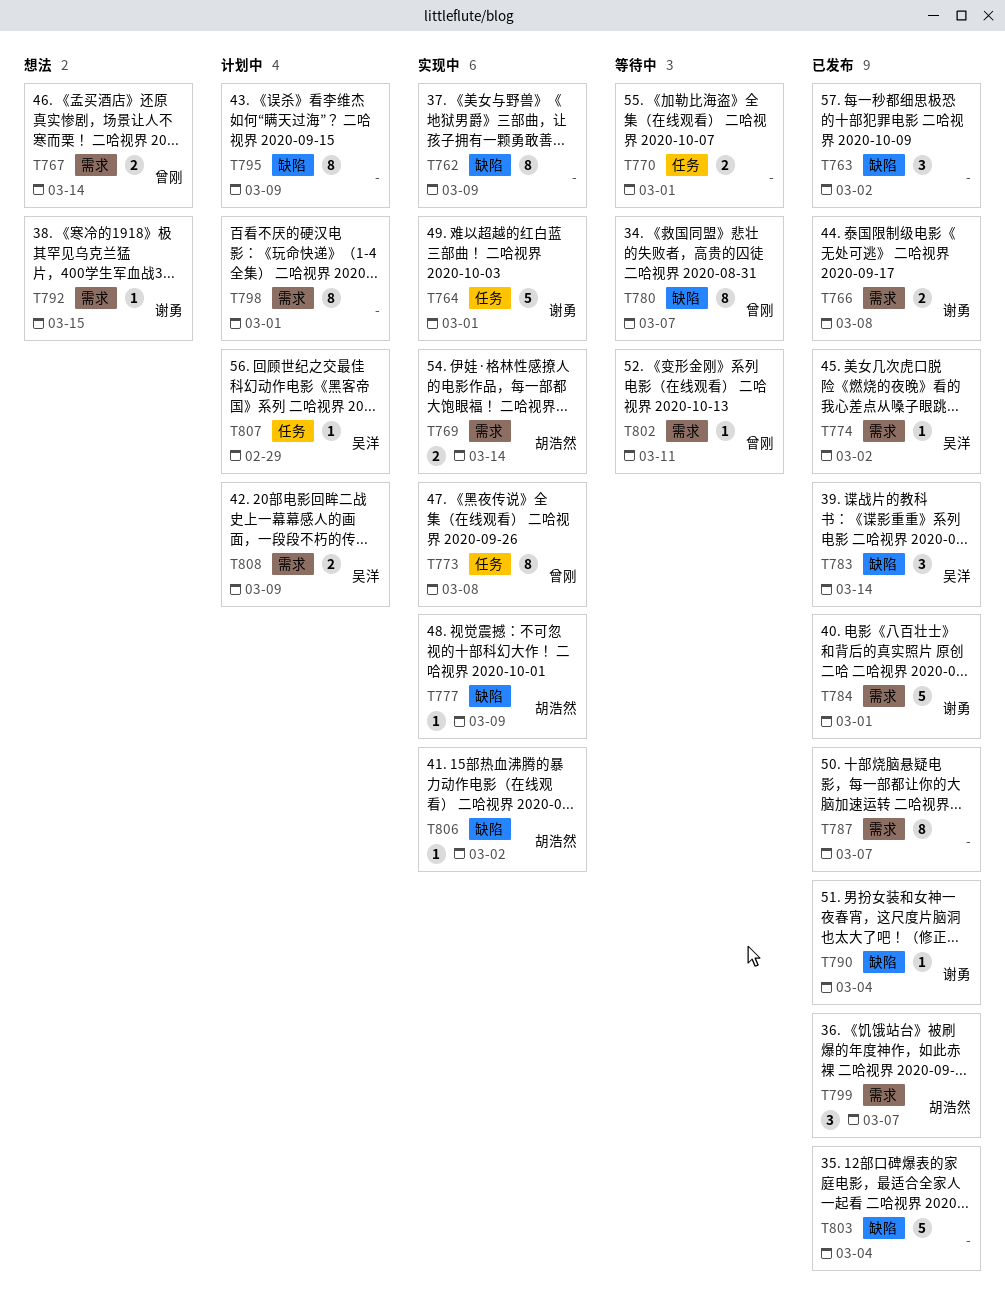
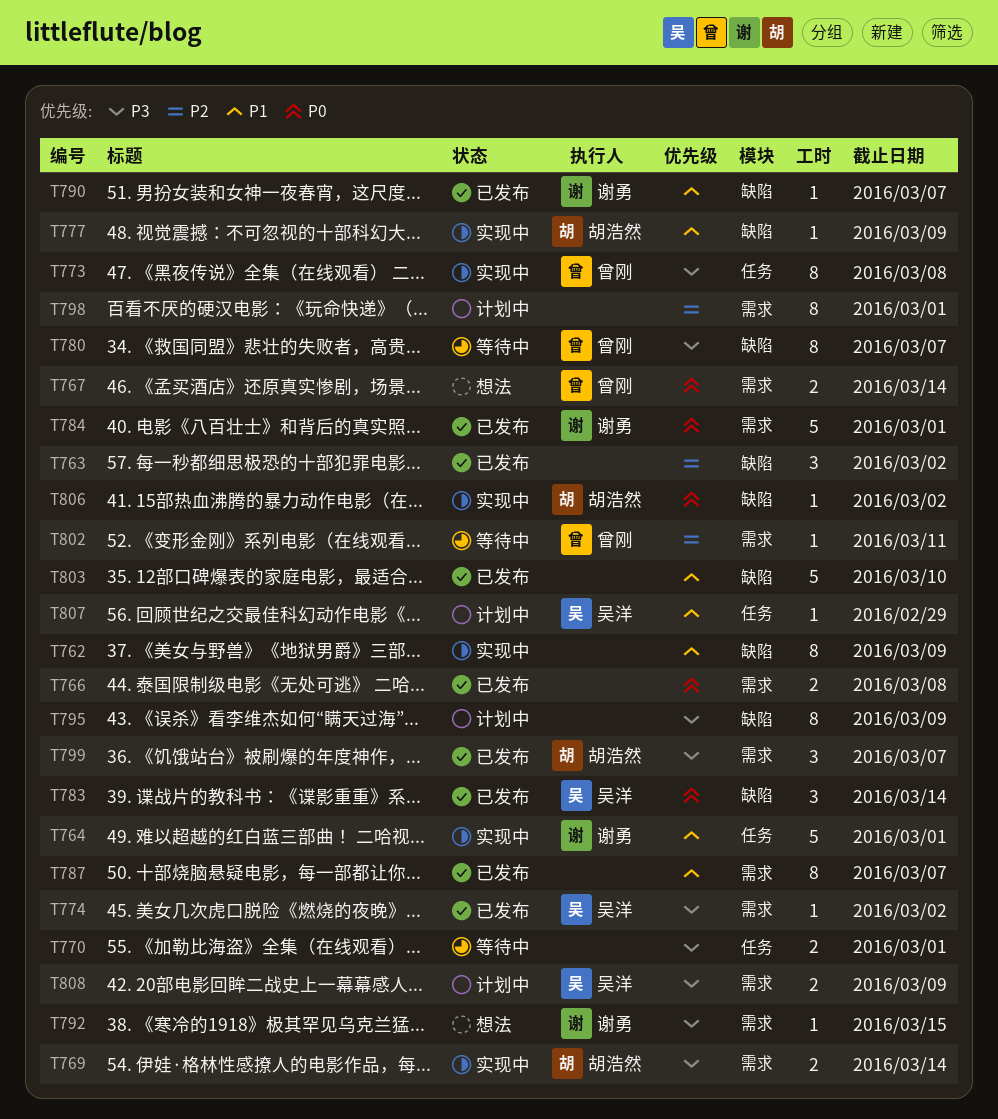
T766, owner: 谢勇 -> none
T790, due: Mar 4 -> Mar 7
T803, due: Mar 4 -> Mar 10

